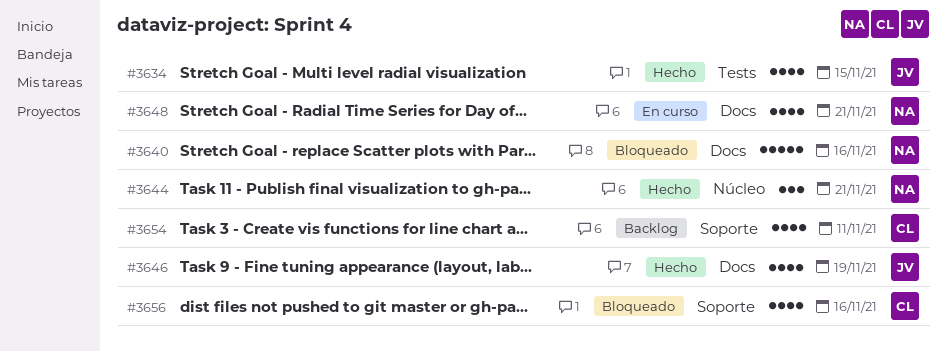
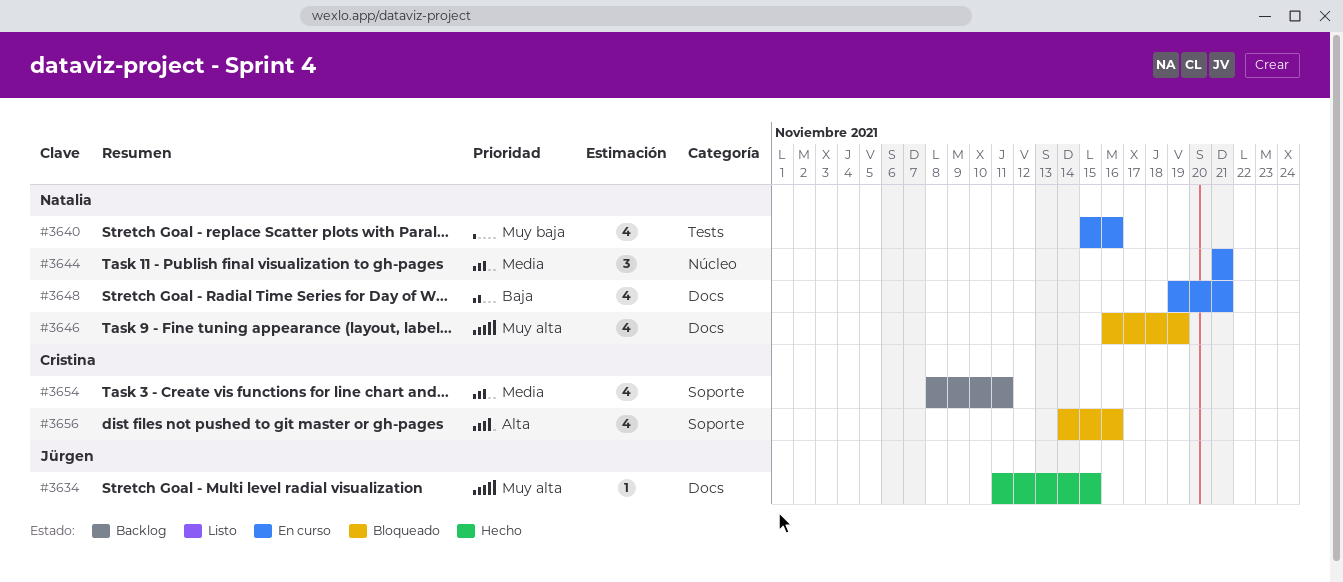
#3634, label: Tests -> Docs
#3634, estimate: 4 -> 1
#3640, status: Bloqueado -> En curso
#3640, label: Docs -> Tests
#3640, estimate: 5 -> 4
#3644, status: Hecho -> En curso
#3646, status: Hecho -> Bloqueado
#3646, owner: Jürgen -> Natalia

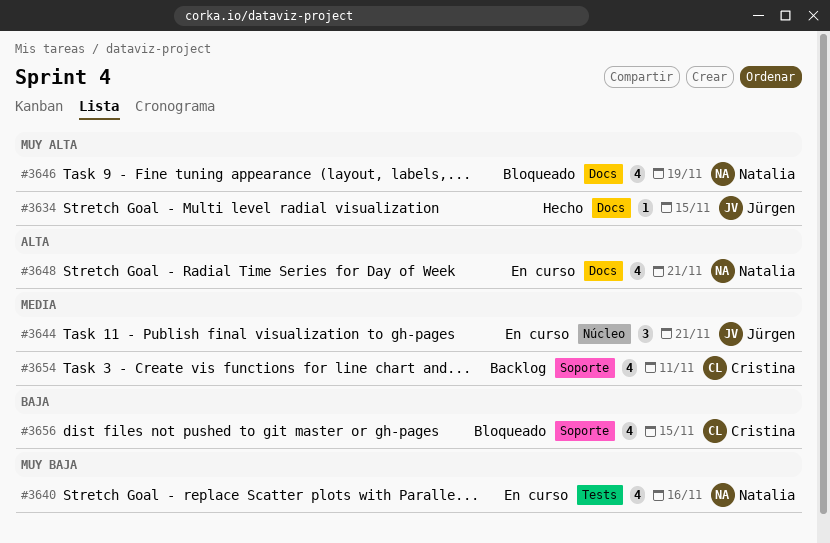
#3644, owner: Natalia -> Jürgen
#3648, priority: Baja -> Alta
#3656, priority: Alta -> Baja
#3656, due: Nov 16 -> Nov 15

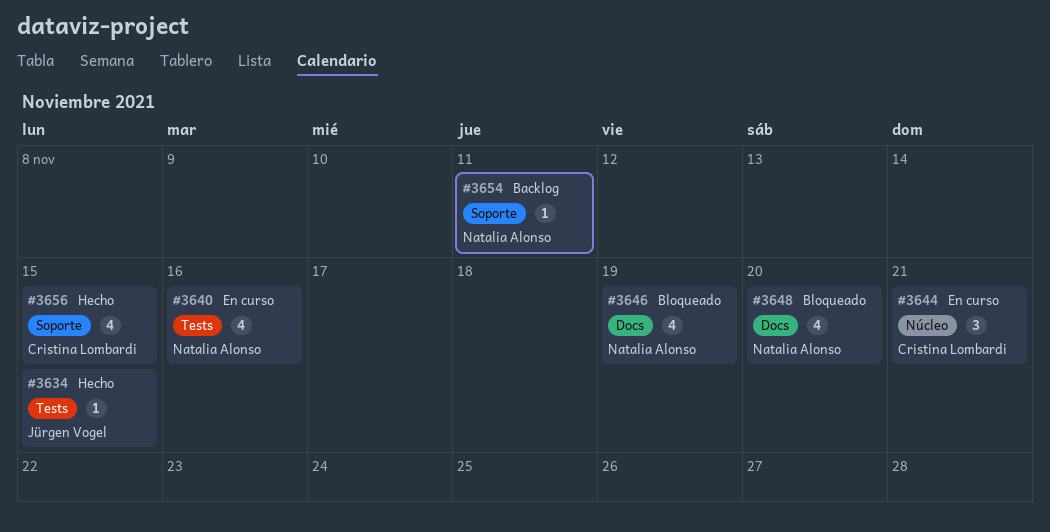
#3634, label: Docs -> Tests
#3644, owner: Jürgen Vogel -> Cristina Lombardi
#3648, status: En curso -> Bloqueado
#3648, due: Nov 21 -> Nov 20
#3654, owner: Cristina Lombardi -> Natalia Alonso
#3654, estimate: 4 -> 1
#3656, status: Bloqueado -> Hecho

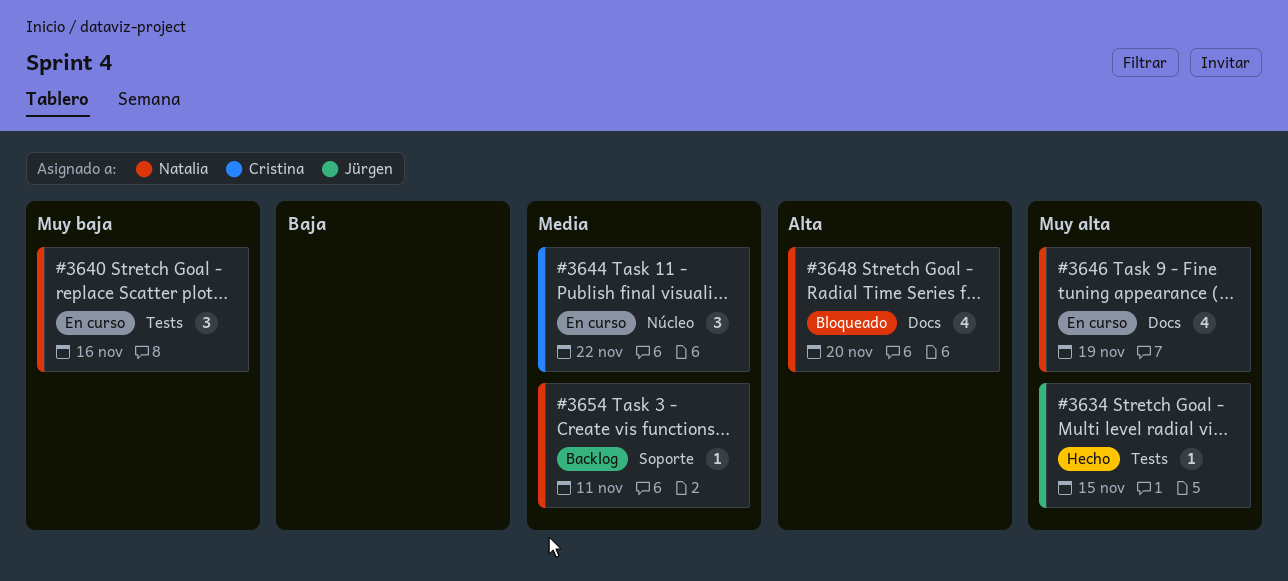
#3640, estimate: 4 -> 3
#3644, due: Nov 21 -> Nov 22
#3646, status: Bloqueado -> En curso
#3656: present -> none

